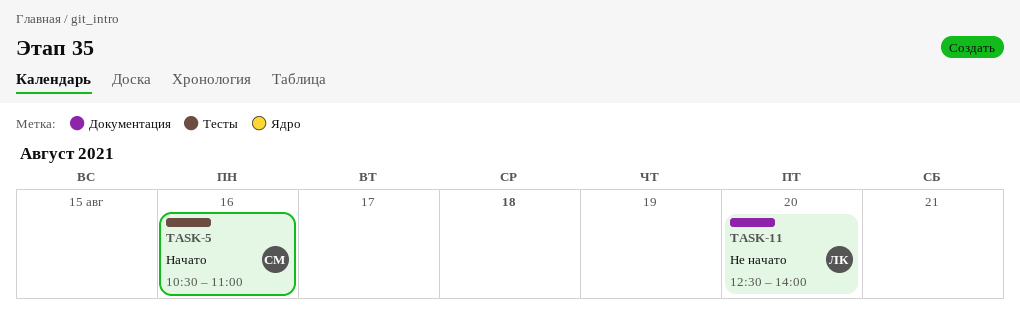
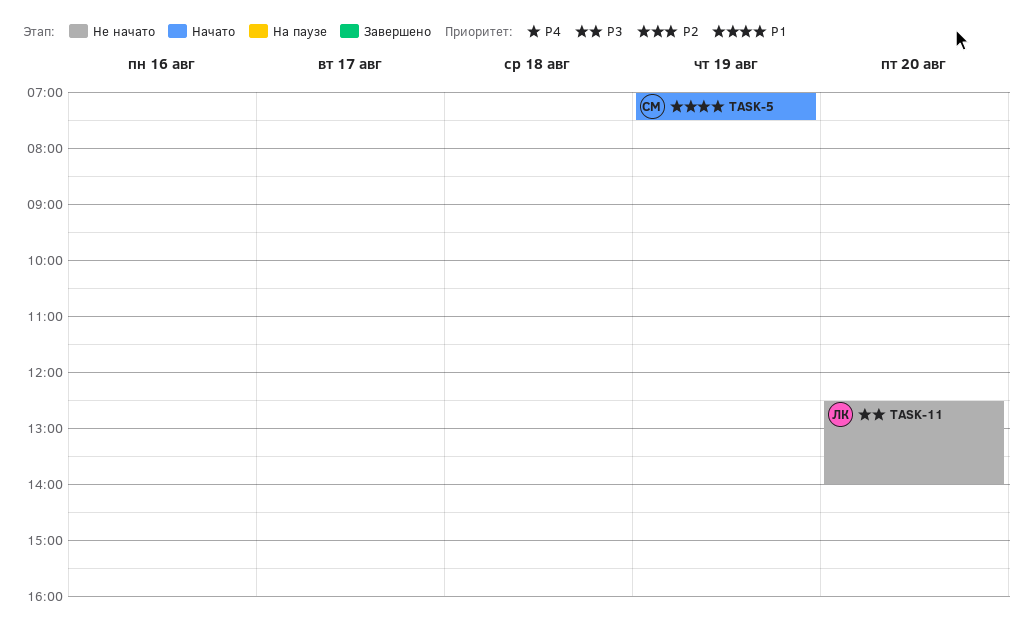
TASK-5, day: Aug 16 -> Aug 19
TASK-5, begins: 10:30 -> 07:00
TASK-5, ends: 11:00 -> 07:30

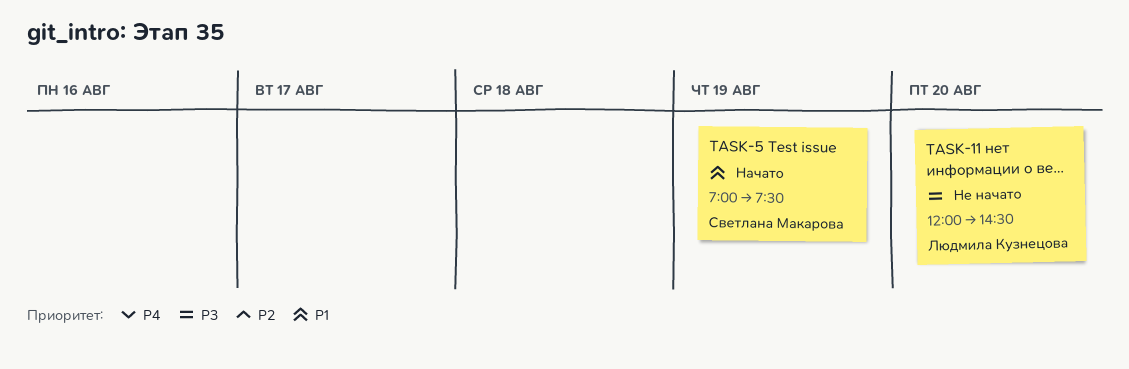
TASK-11, begins: 12:30 -> 12:00
TASK-11, ends: 14:00 -> 14:30

